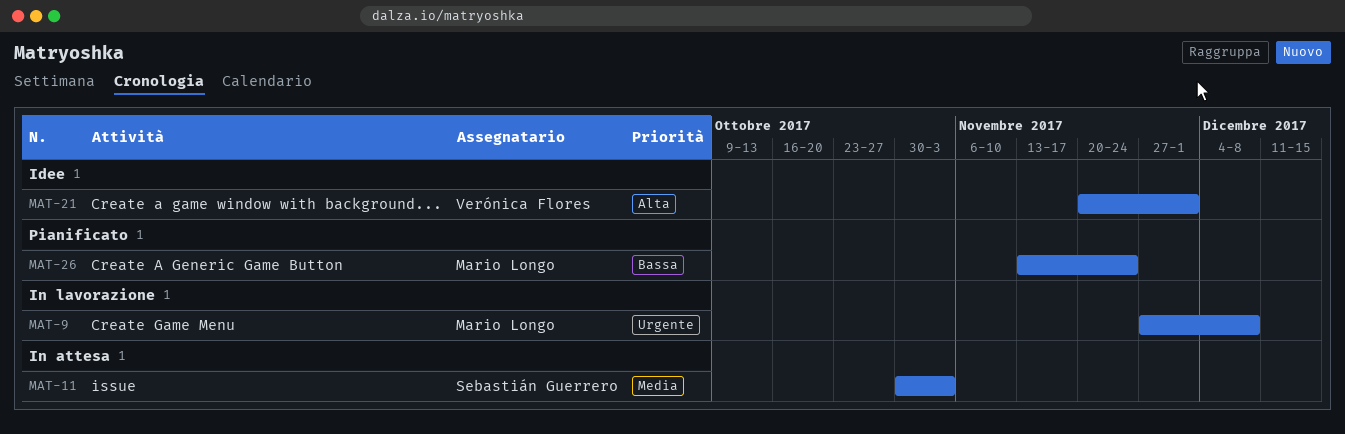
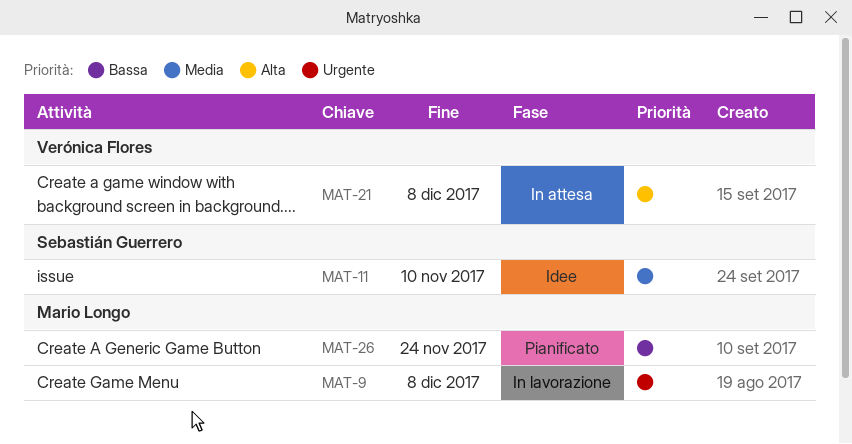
MAT-11, status: In attesa -> Idee
MAT-11, due: Nov 3 -> Nov 10
MAT-21, status: Idee -> In attesa
MAT-21, due: Dec 1 -> Dec 8

